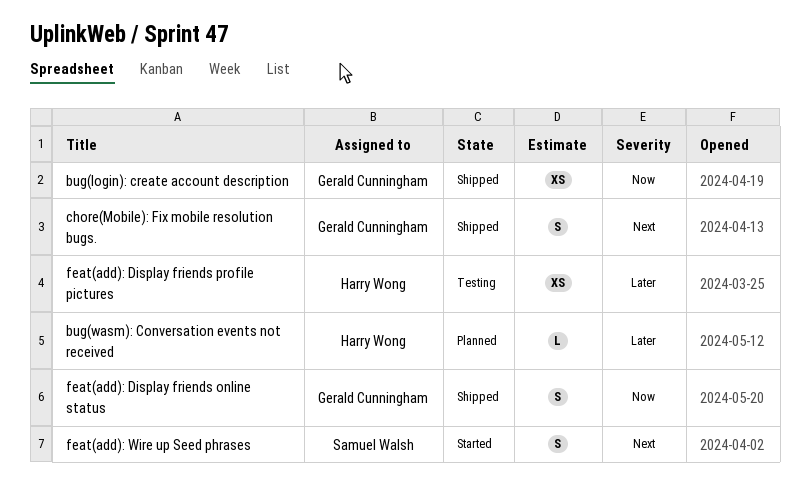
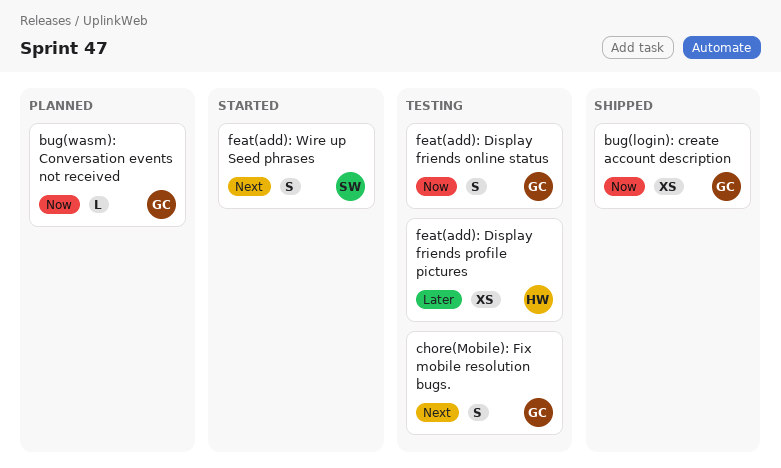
bug(wasm): Conversation events not received, owner: Harry Wong -> Gerald Cunningham
bug(wasm): Conversation events not received, priority: Later -> Now
chore(Mobile): Fix mobile resolution bugs., status: Shipped -> Testing
feat(add): Display friends online status, status: Shipped -> Testing

